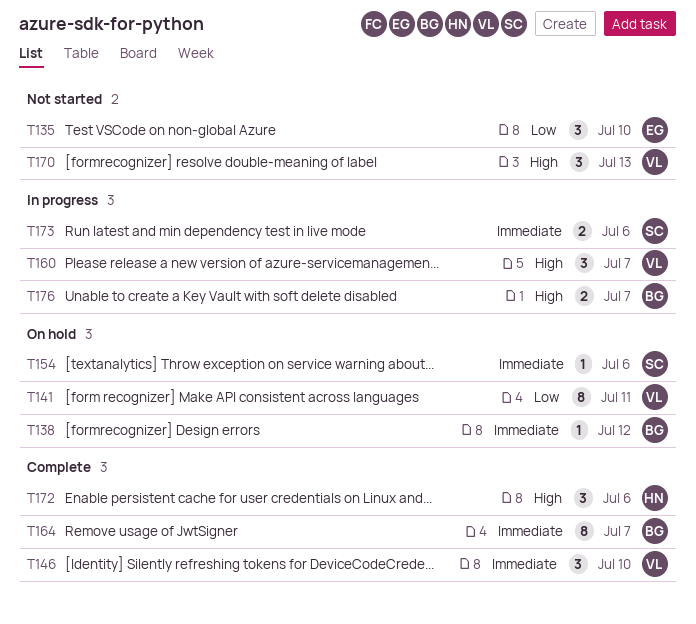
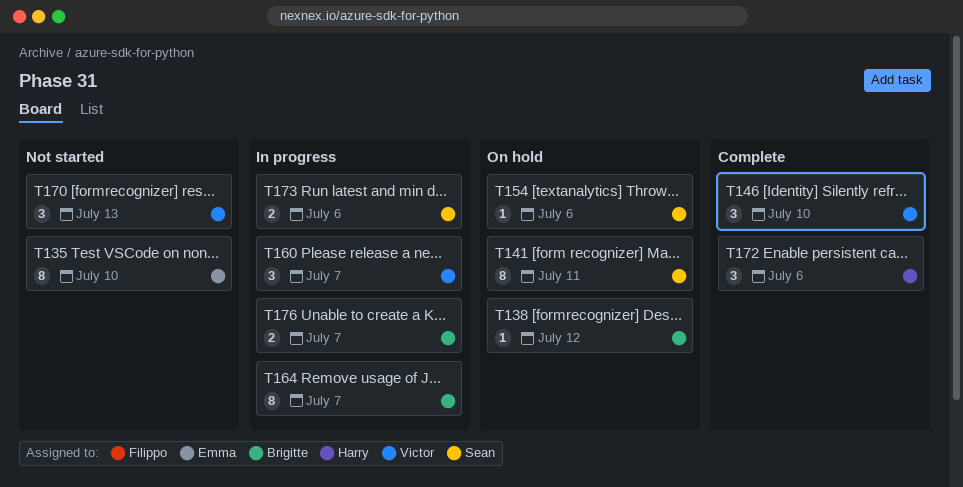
T135, estimate: 3 -> 8
T141, owner: Victor -> Sean
T164, status: Complete -> In progress

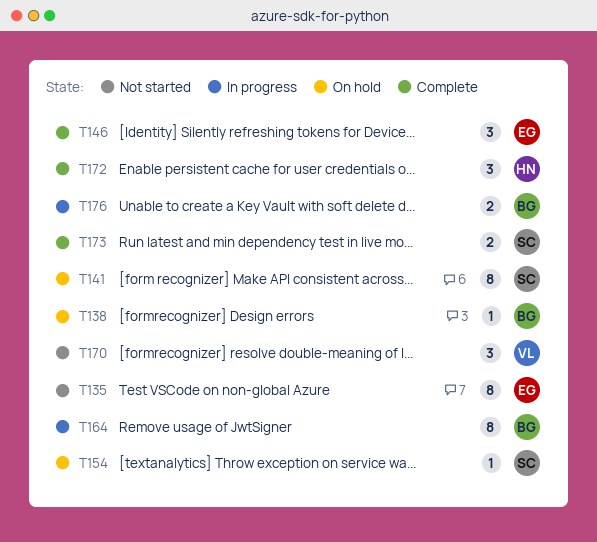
T146, owner: Victor -> Emma
T160: present -> none
T173, status: In progress -> Complete

